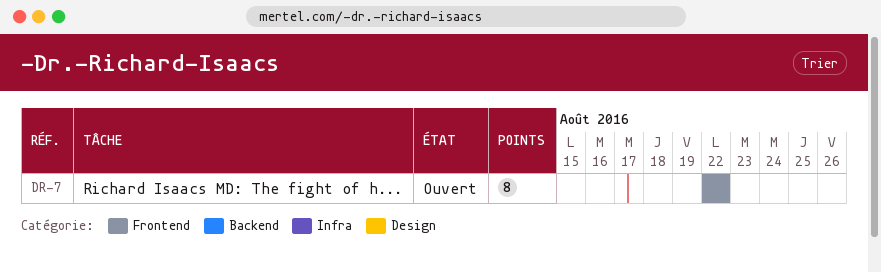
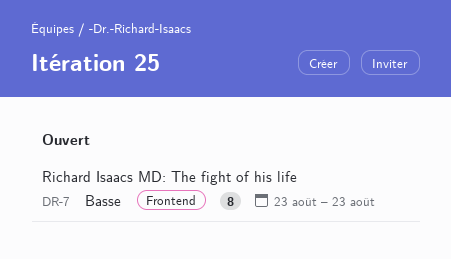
DR-7, start: Aug 22 -> Aug 23
DR-7, due: Aug 22 -> Aug 23

